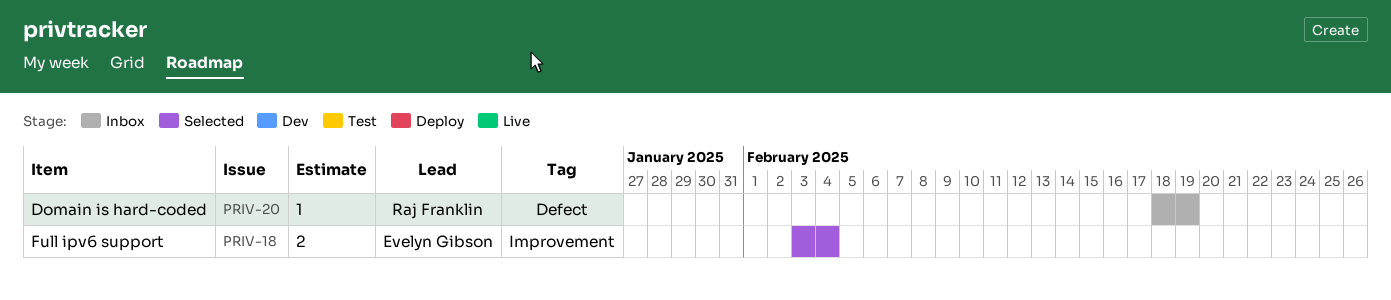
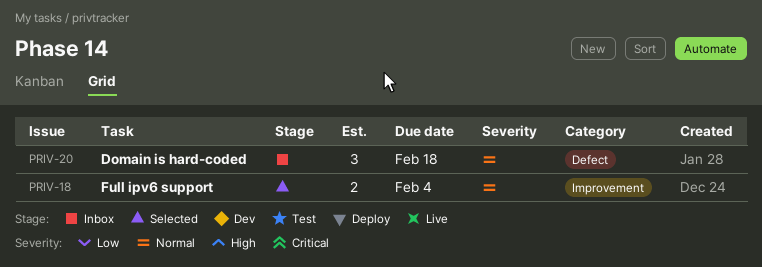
PRIV-20, estimate: 1 -> 3
PRIV-20, due: Feb 19 -> Feb 18

